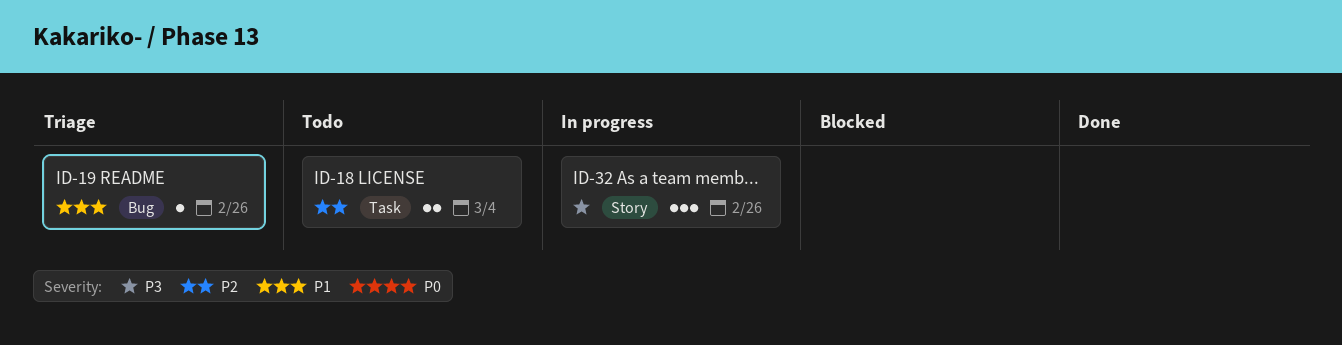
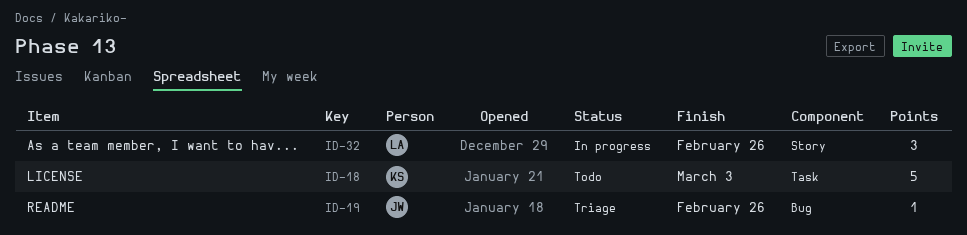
ID-18, estimate: 2 -> 5
ID-18, due: Mar 4 -> Mar 3

